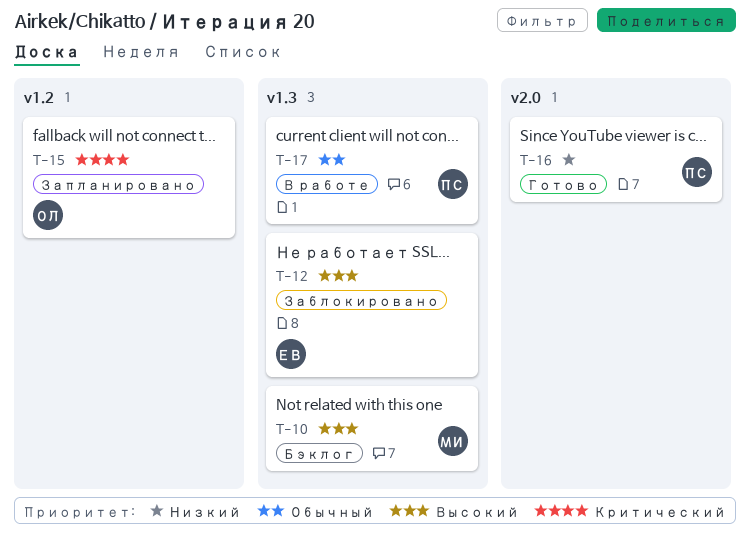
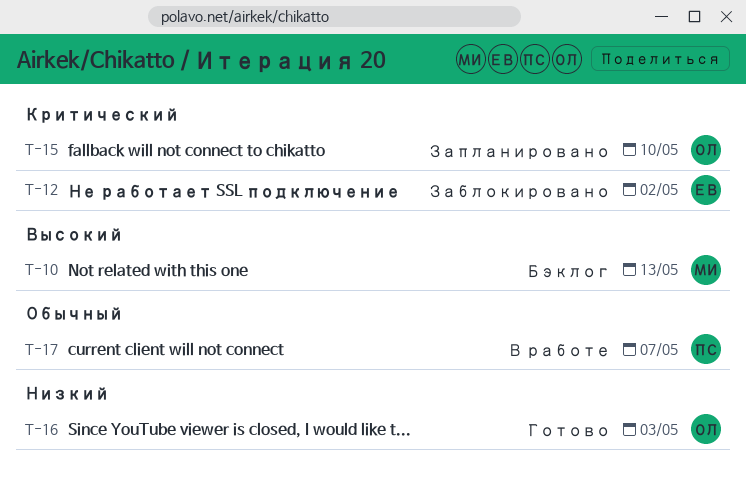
T-12, priority: Высокий -> Критический
T-16, owner: ПС -> ОЛ

